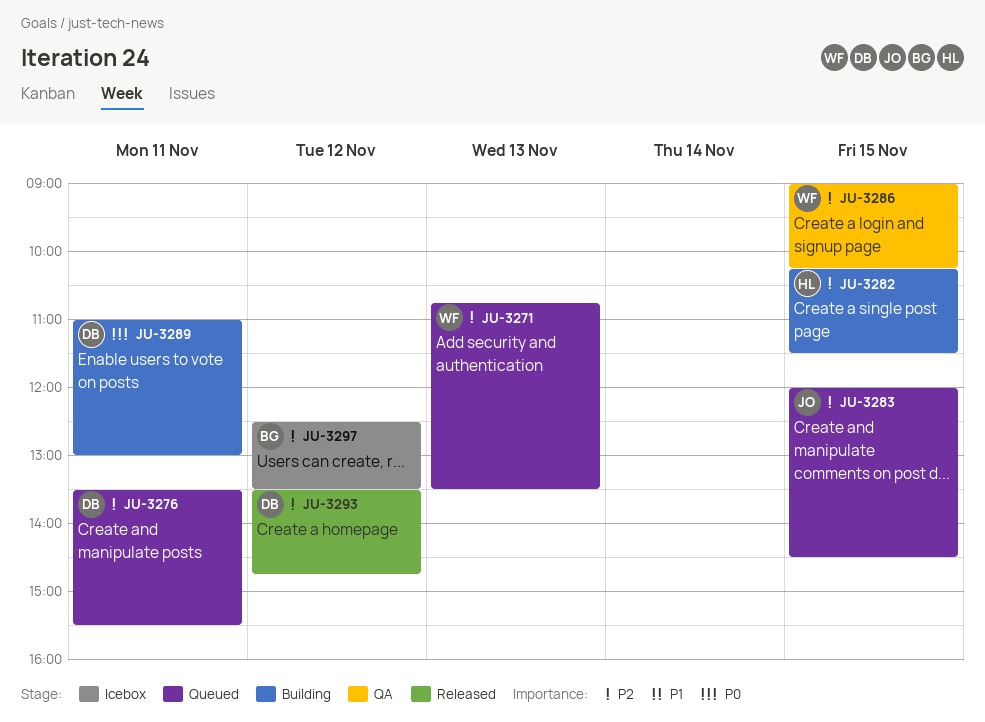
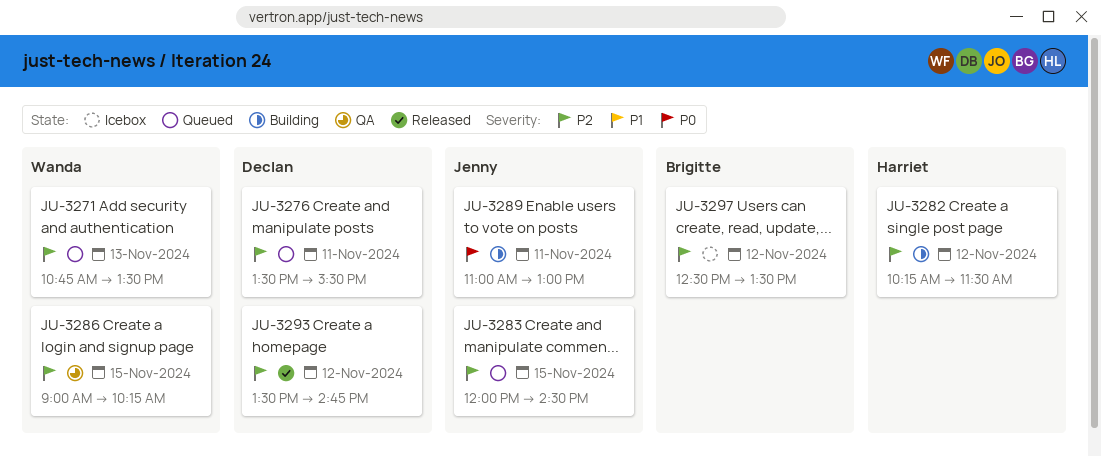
JU-3282, day: Nov 15 -> Nov 12
JU-3289, owner: Declan -> Jenny

